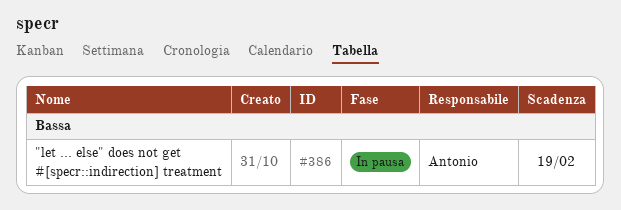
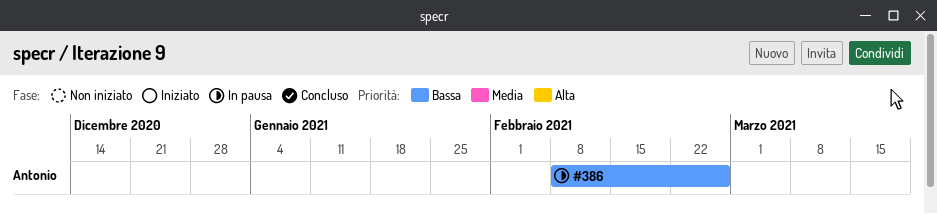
#386, due: Feb 19 -> Feb 26

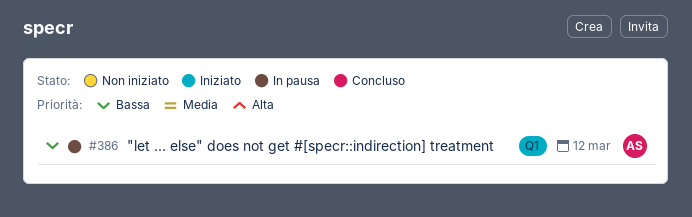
#386, due: Feb 26 -> Mar 12

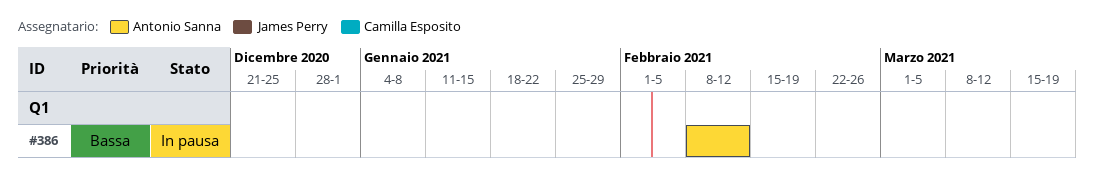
#386, due: Mar 12 -> Feb 12

